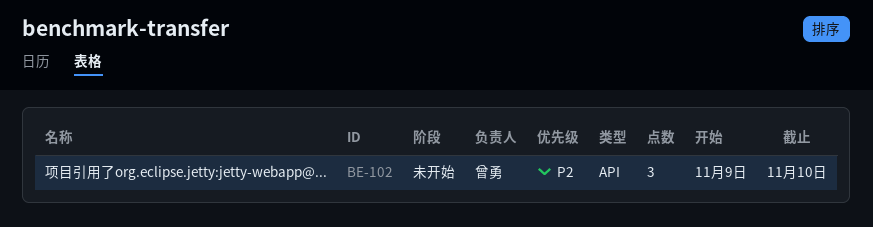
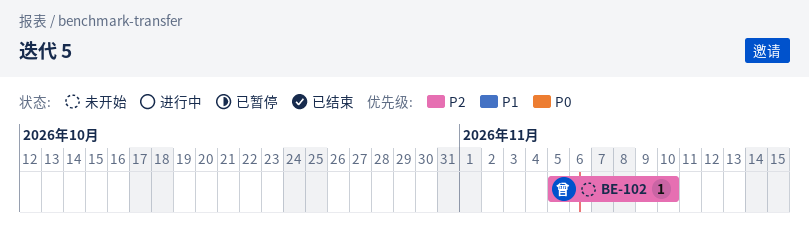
BE-102, estimate: 3 -> 1
BE-102, start: Nov 9 -> Nov 5

